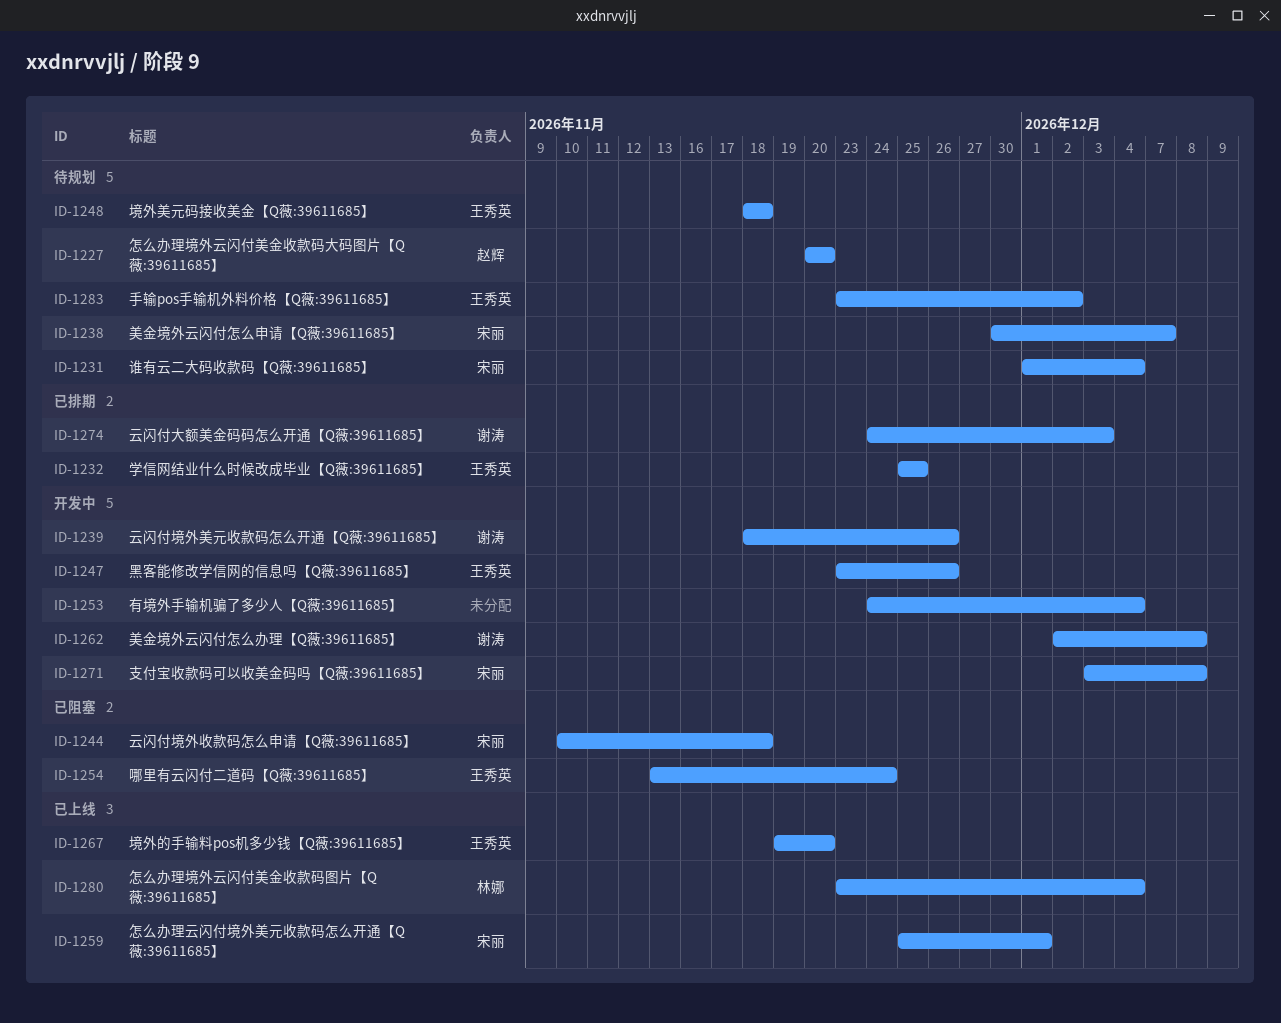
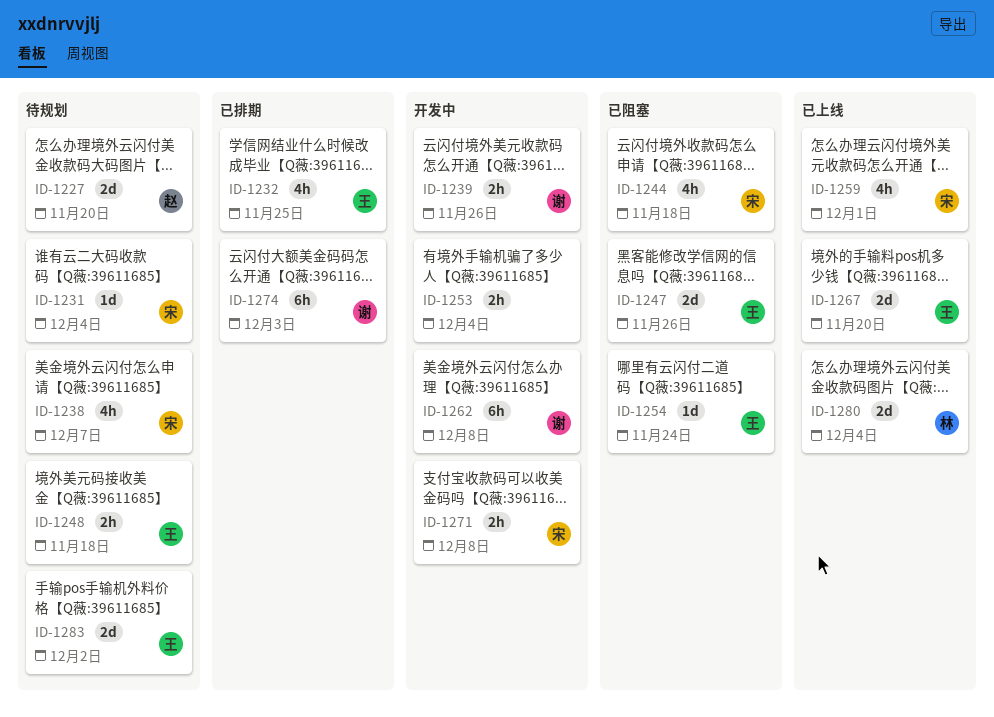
ID-1247, status: 开发中 -> 已阻塞

